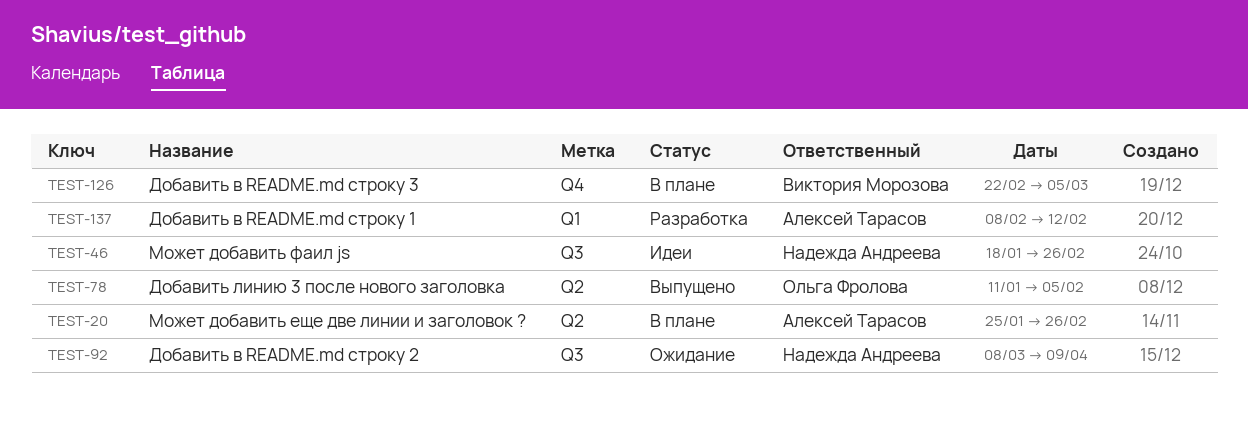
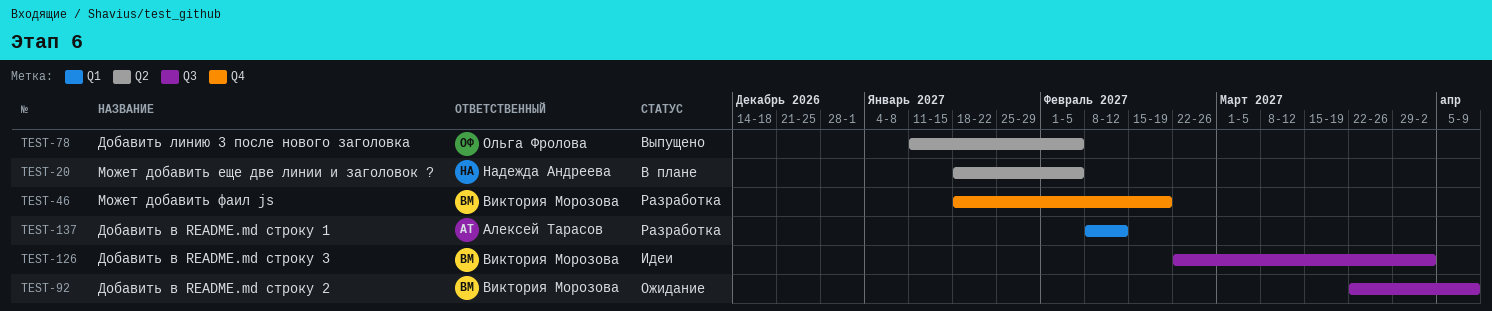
TEST-20, owner: Алексей Тарасов -> Надежда Андреева
TEST-20, start: Jan 25 -> Jan 18
TEST-20, due: Feb 26 -> Feb 5
TEST-46, status: Идеи -> Разработка
TEST-46, owner: Надежда Андреева -> Виктория Морозова
TEST-46, label: Q3 -> Q4
TEST-46, due: Feb 26 -> Feb 19
TEST-92, owner: Надежда Андреева -> Виктория Морозова
TEST-92, start: Mar 8 -> Mar 22
TEST-126, status: В плане -> Идеи
TEST-126, label: Q4 -> Q3
TEST-126, due: Mar 5 -> Apr 2

